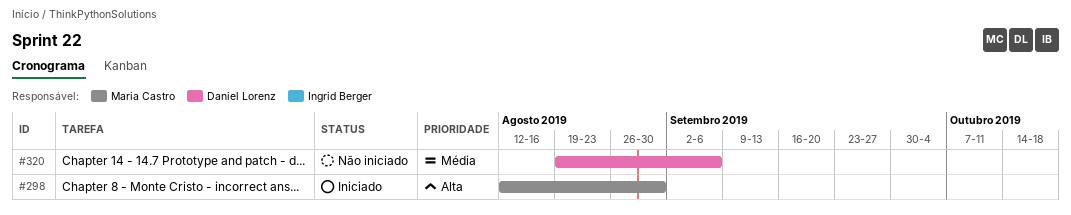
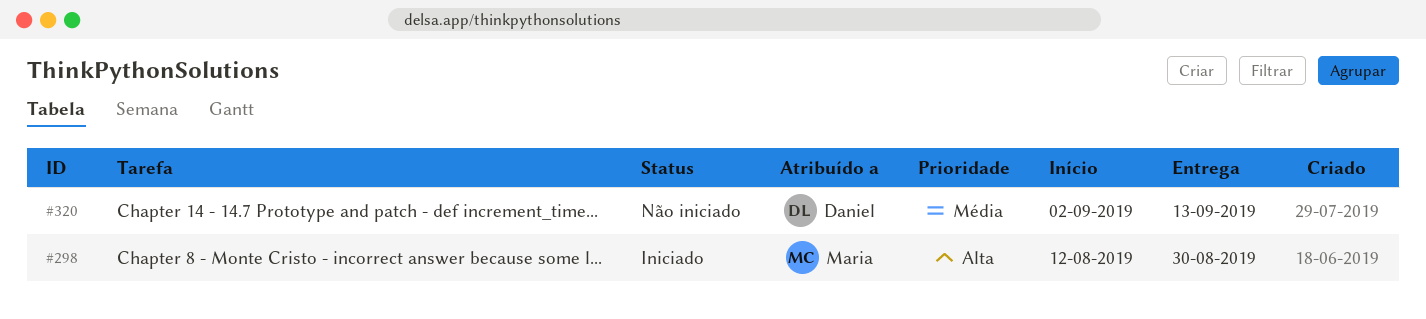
#320, start: Aug 19 -> Sep 2
#320, due: Sep 6 -> Sep 13

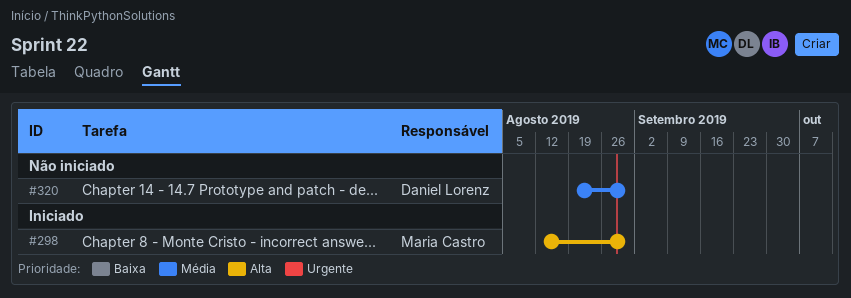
#320, start: Sep 2 -> Aug 19
#320, due: Sep 13 -> Aug 30

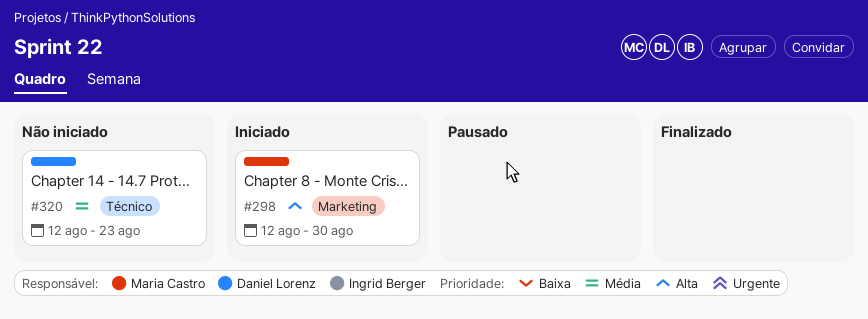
#320, start: Aug 19 -> Aug 12
#320, due: Aug 30 -> Aug 23

